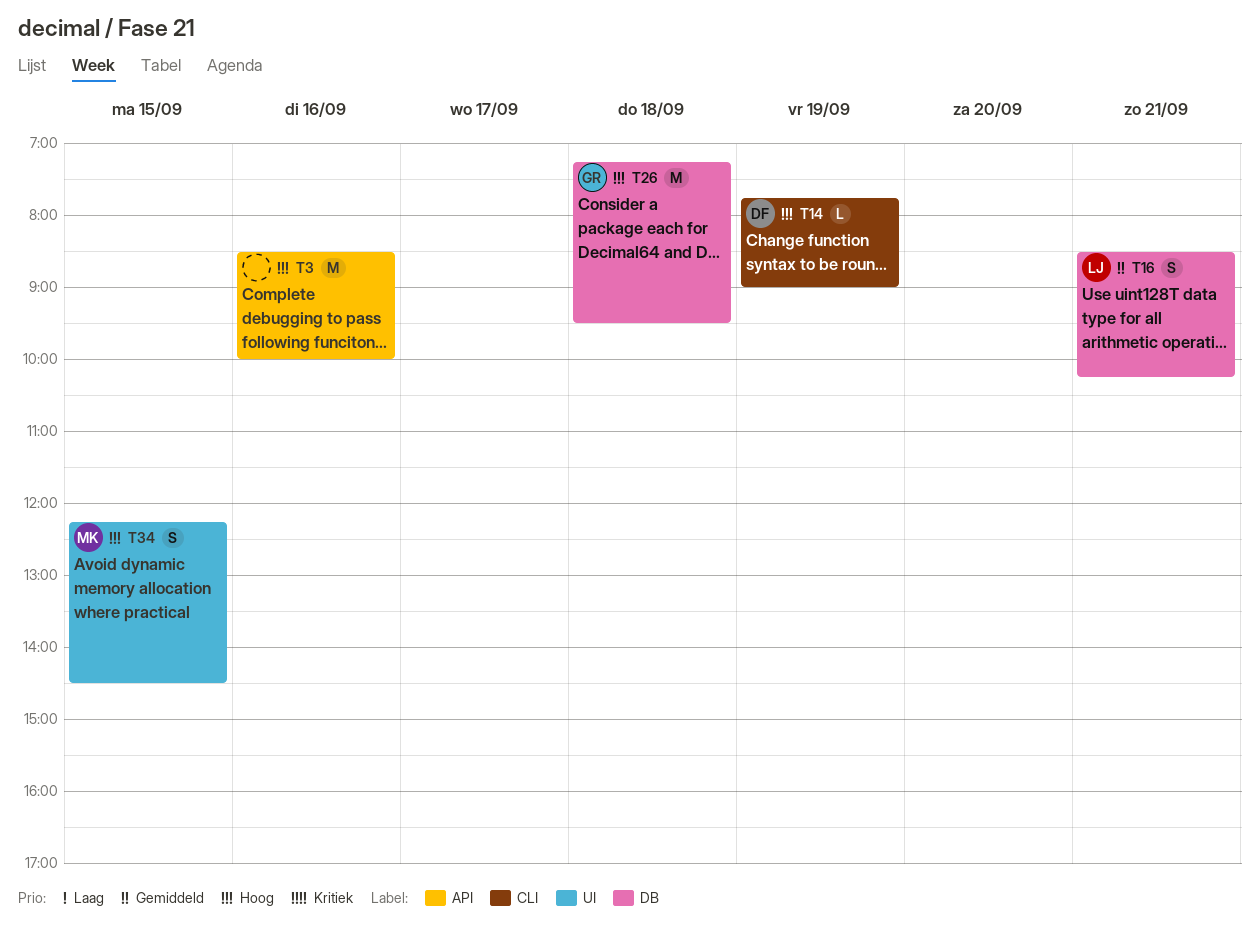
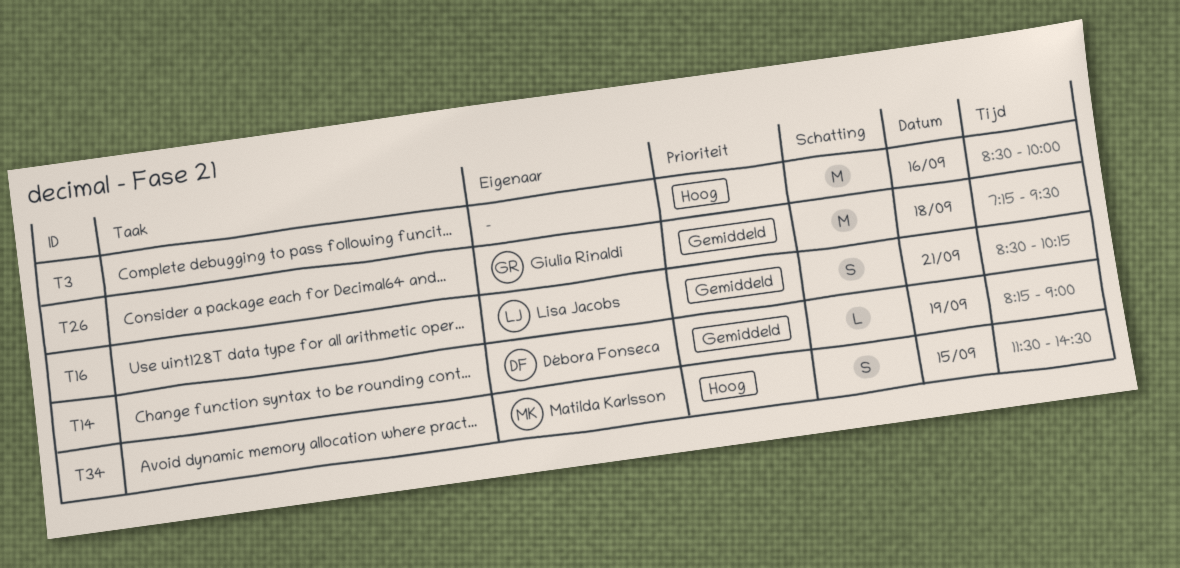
T14, priority: Hoog -> Gemiddeld
T14, begins: 07:45 -> 08:15
T26, priority: Hoog -> Gemiddeld
T34, begins: 12:15 -> 11:30

